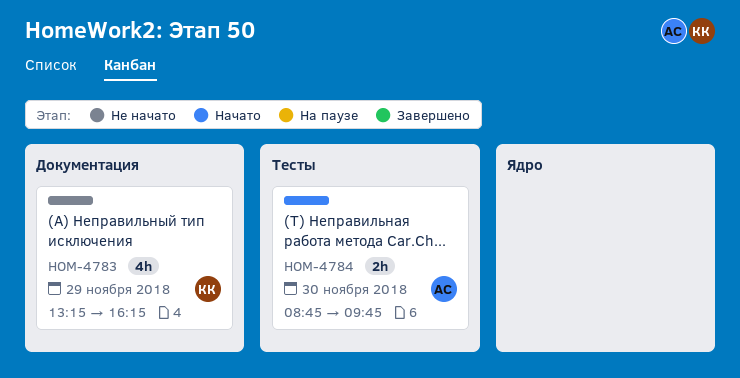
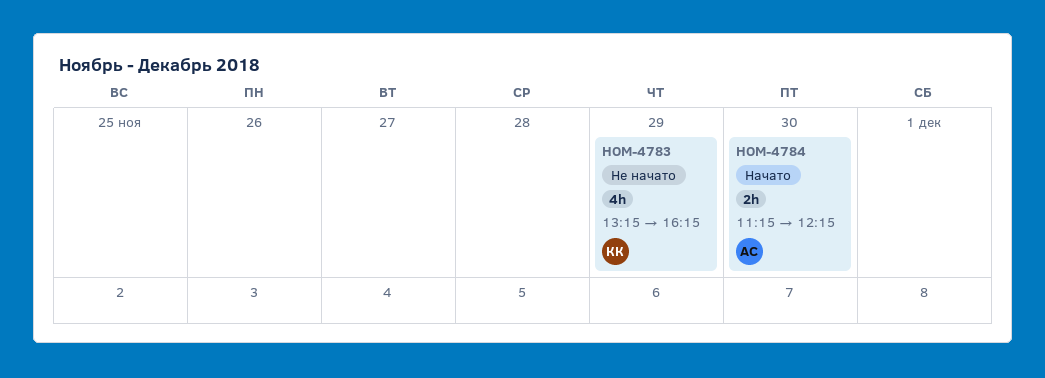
HOM-4784, begins: 08:45 -> 11:15
HOM-4784, ends: 09:45 -> 12:15

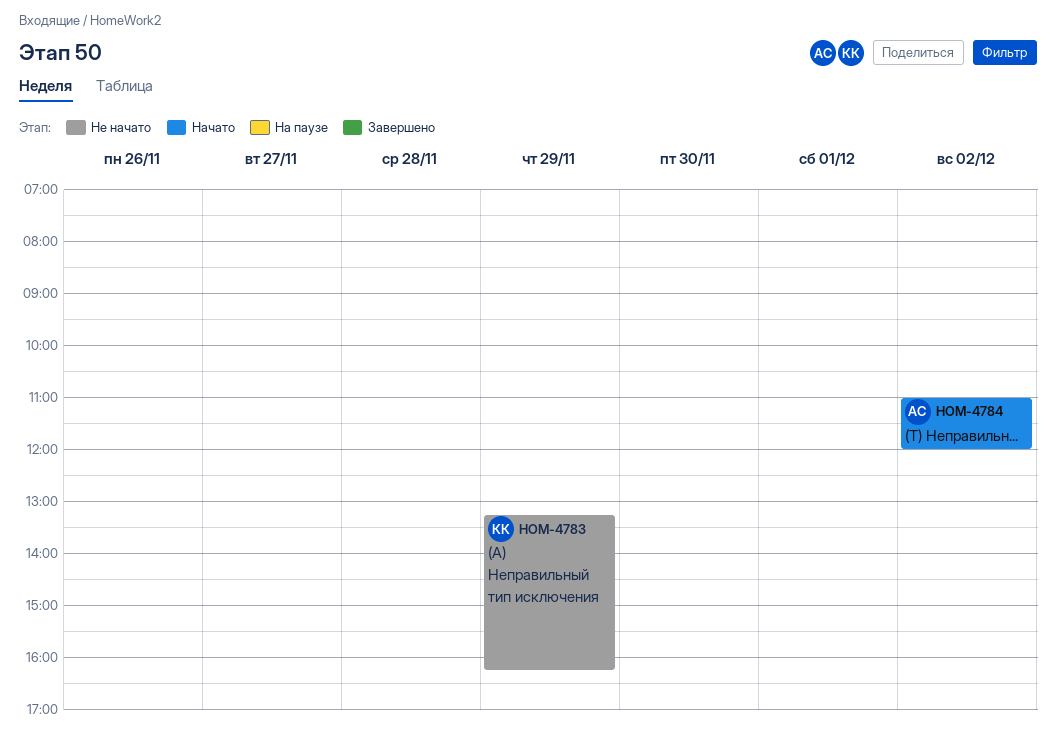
HOM-4784, day: Nov 30 -> Dec 2
HOM-4784, begins: 11:15 -> 11:00
HOM-4784, ends: 12:15 -> 12:00

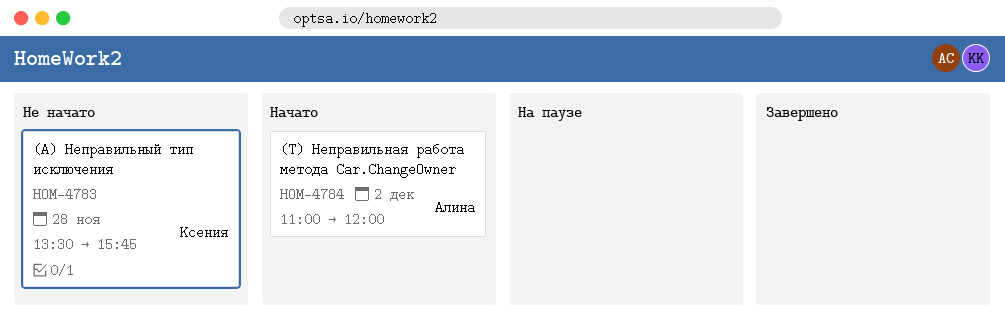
HOM-4783, day: Nov 29 -> Nov 28
HOM-4783, begins: 13:15 -> 13:30
HOM-4783, ends: 16:15 -> 15:45

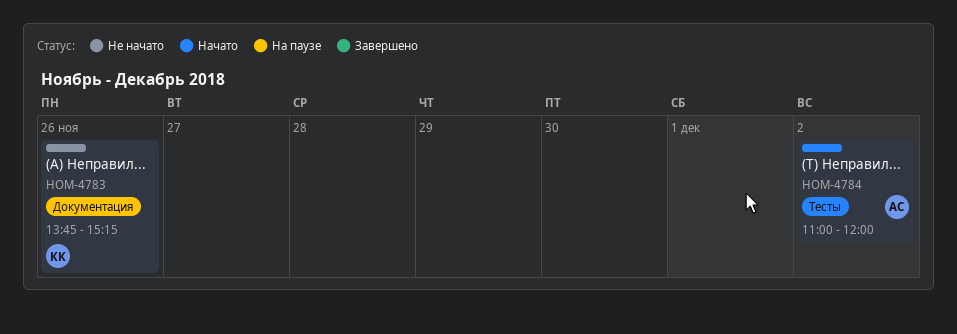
HOM-4783, day: Nov 28 -> Nov 26
HOM-4783, begins: 13:30 -> 13:45
HOM-4783, ends: 15:45 -> 15:15

